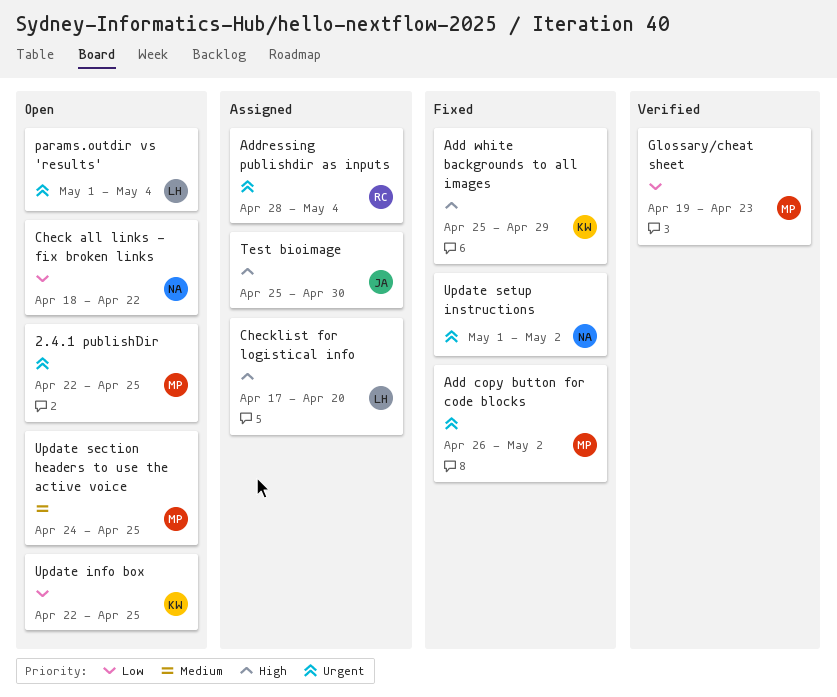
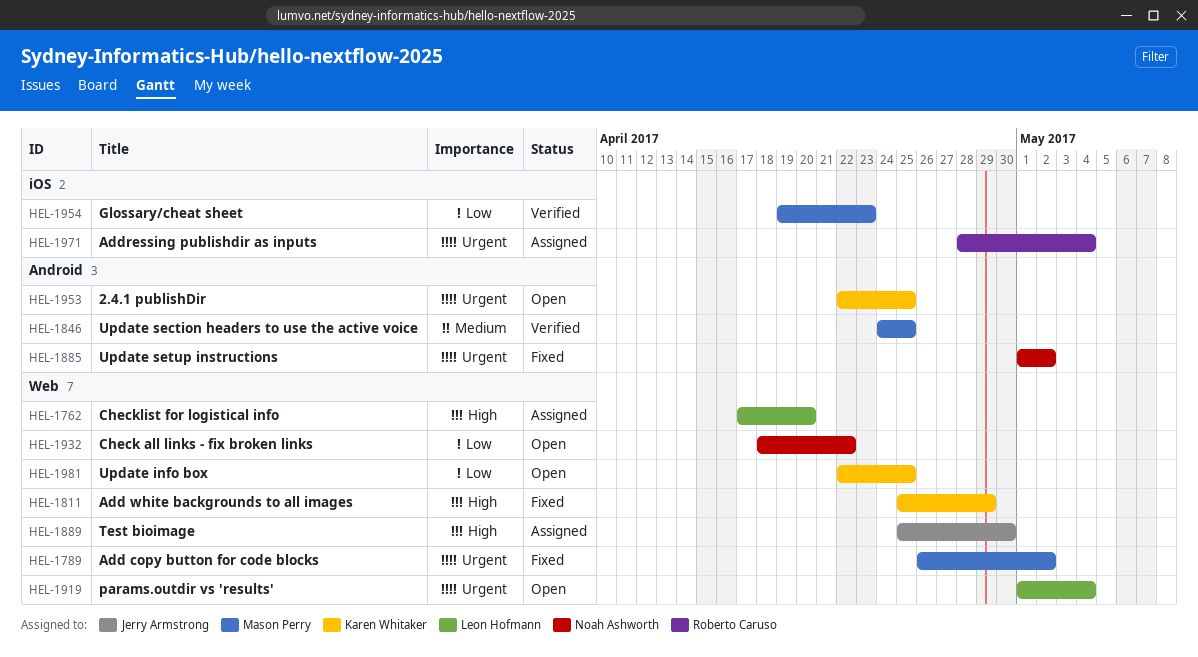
2.4.1 publishDir, owner: Mason Perry -> Karen Whitaker
Update section headers to use the active voice, status: Open -> Verified

